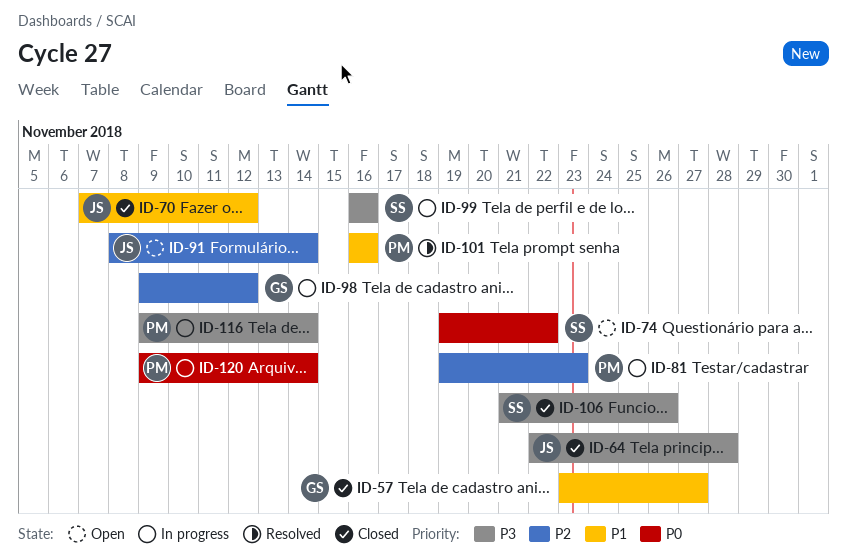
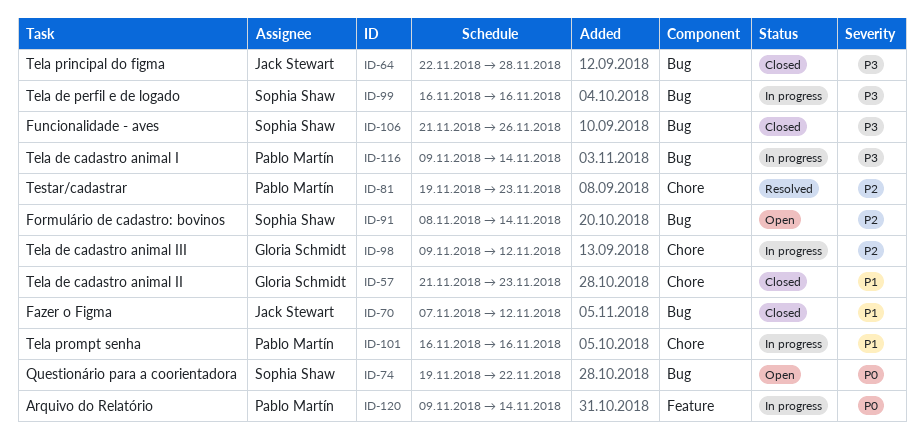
ID-57, start: Nov 23 -> Nov 21
ID-57, due: Nov 27 -> Nov 23
ID-81, status: In progress -> Resolved
ID-91, owner: Jack Stewart -> Sophia Shaw
ID-101, status: Resolved -> In progress

